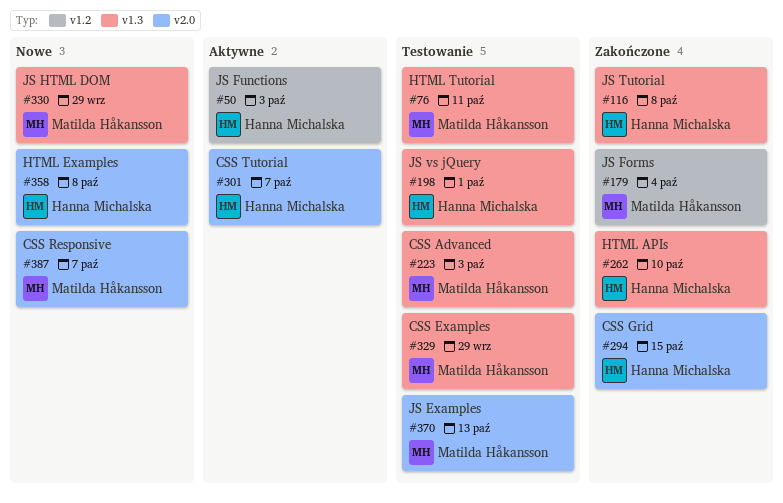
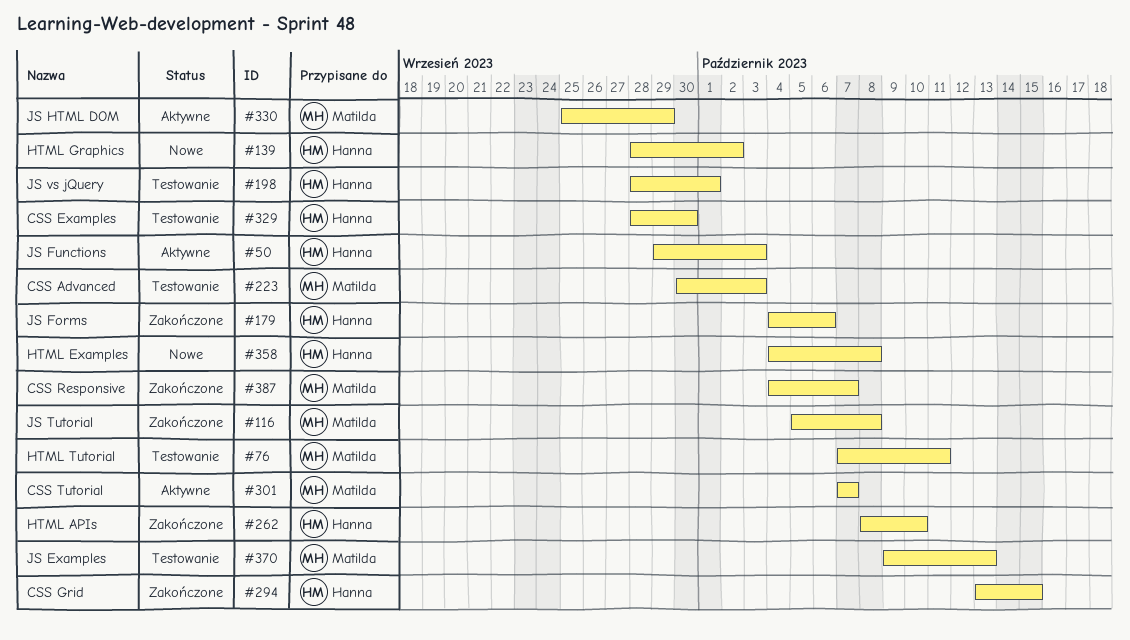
#116, owner: Hanna Michalska -> Matilda Håkansson
#139: none -> present
#179, owner: Matilda Håkansson -> Hanna Michalska
#179, due: Oct 4 -> Oct 6
#301, owner: Hanna Michalska -> Matilda Håkansson
#329, owner: Matilda Håkansson -> Hanna Michalska
#329, due: Sep 29 -> Sep 30
#330, status: Nowe -> Aktywne
#387, status: Nowe -> Zakończone

